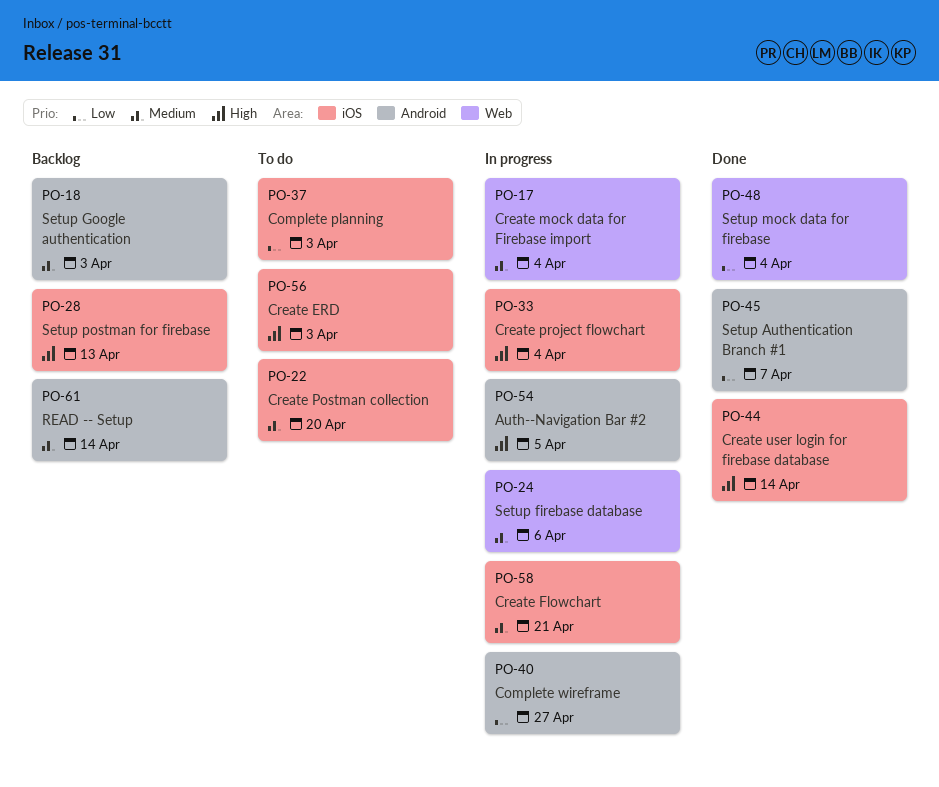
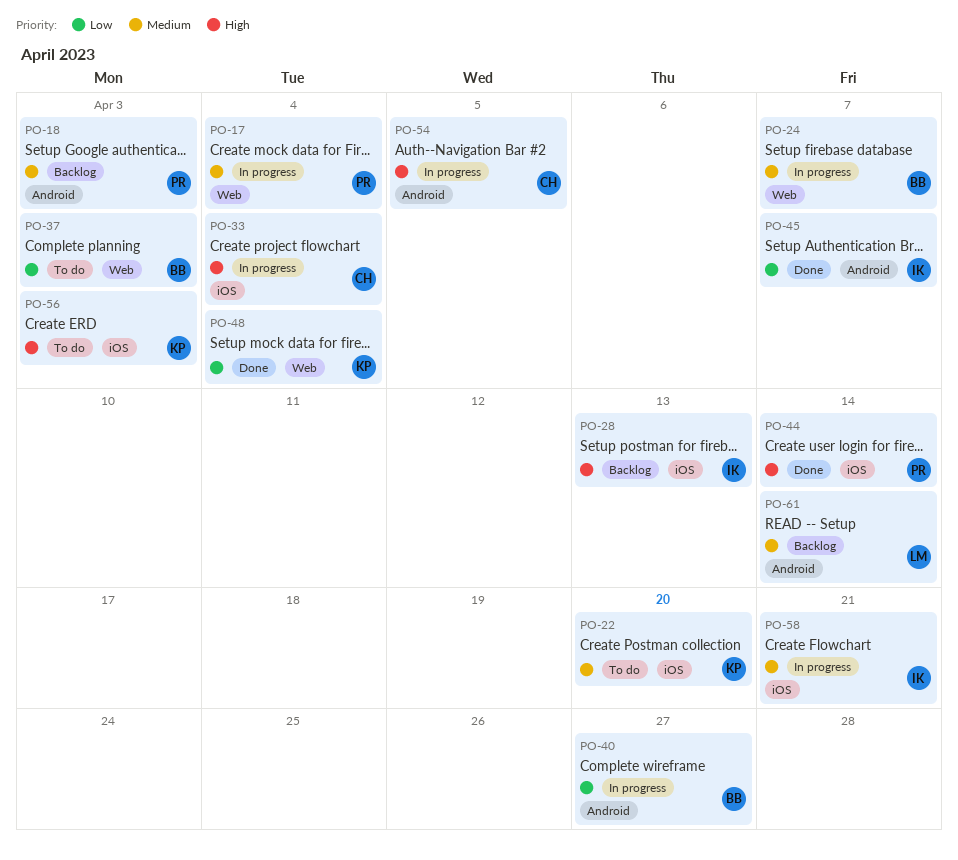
PO-24, due: Apr 6 -> Apr 7
PO-37, label: iOS -> Web

